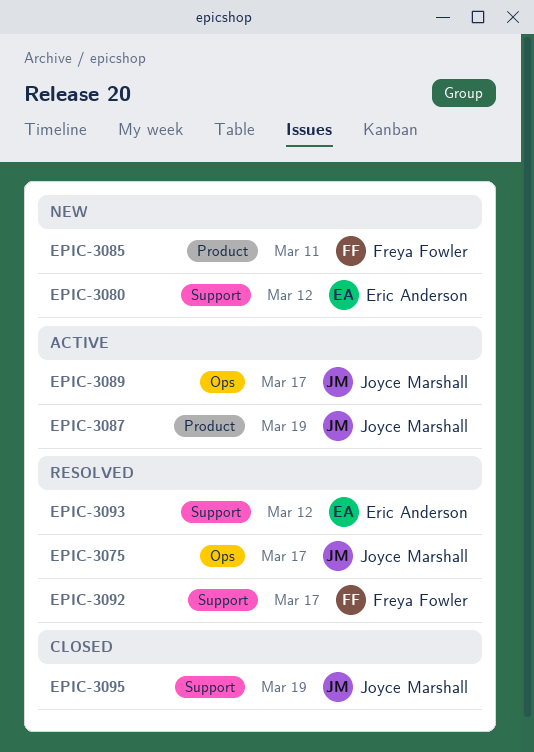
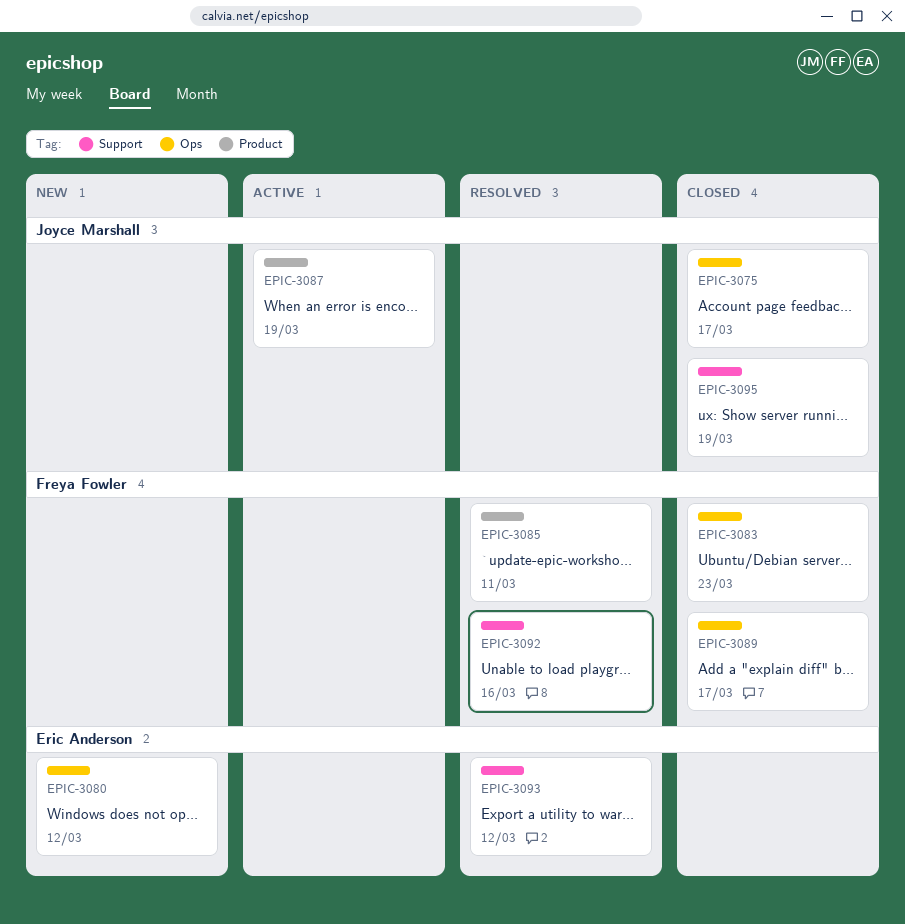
EPIC-3075, status: Resolved -> Closed
EPIC-3080, label: Support -> Ops
EPIC-3083: none -> present
EPIC-3085, status: New -> Resolved
EPIC-3089, status: Active -> Closed
EPIC-3089, owner: Joyce Marshall -> Freya Fowler
EPIC-3092, due: Mar 17 -> Mar 16

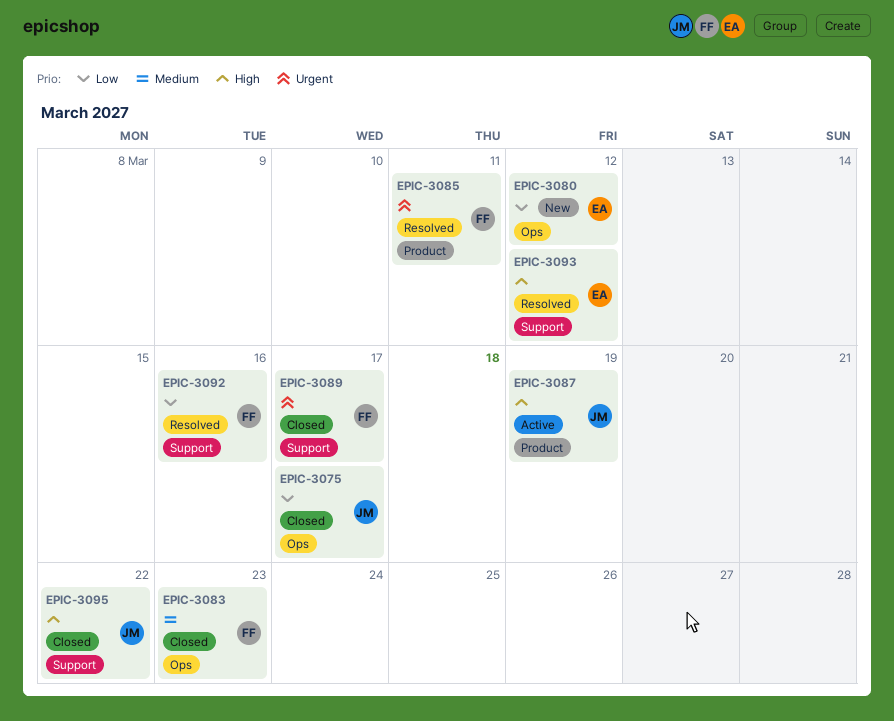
EPIC-3089, label: Ops -> Support
EPIC-3095, due: Mar 19 -> Mar 22

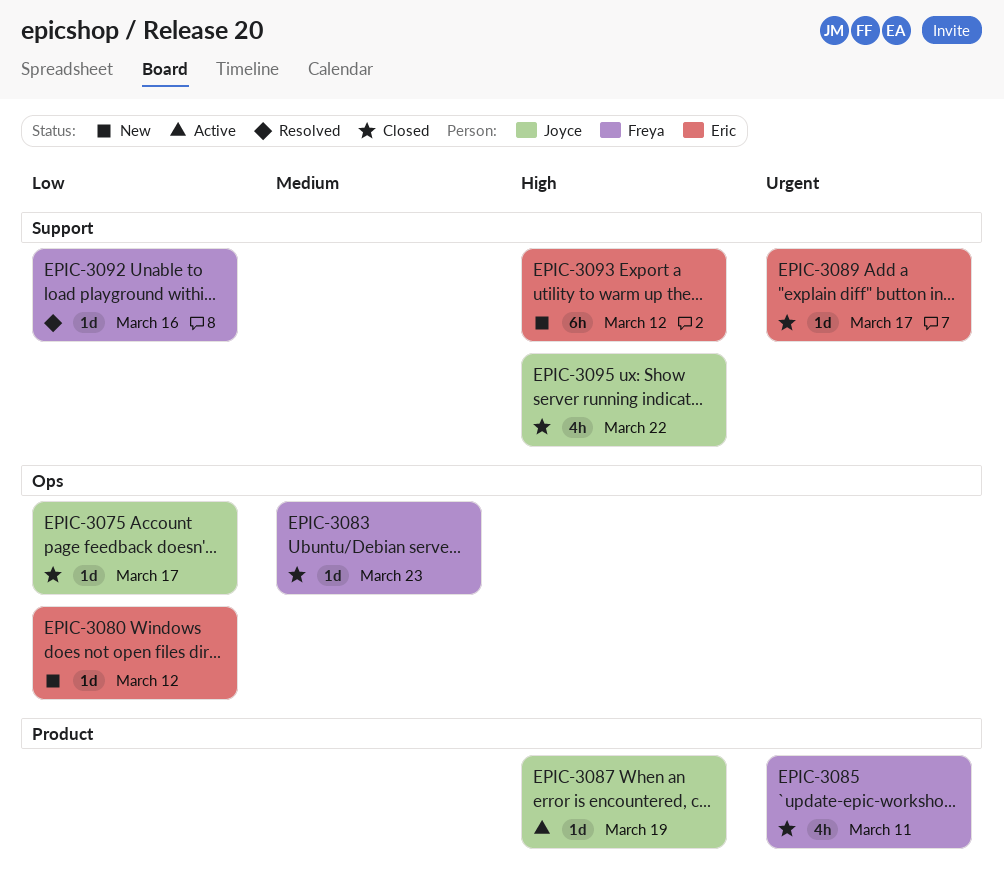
EPIC-3085, status: Resolved -> Closed
EPIC-3089, owner: Freya -> Eric
EPIC-3093, status: Resolved -> New

